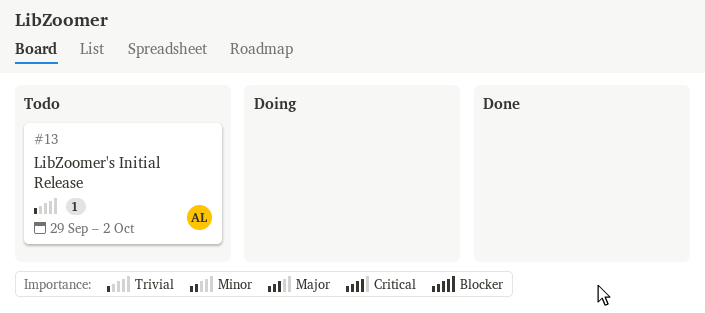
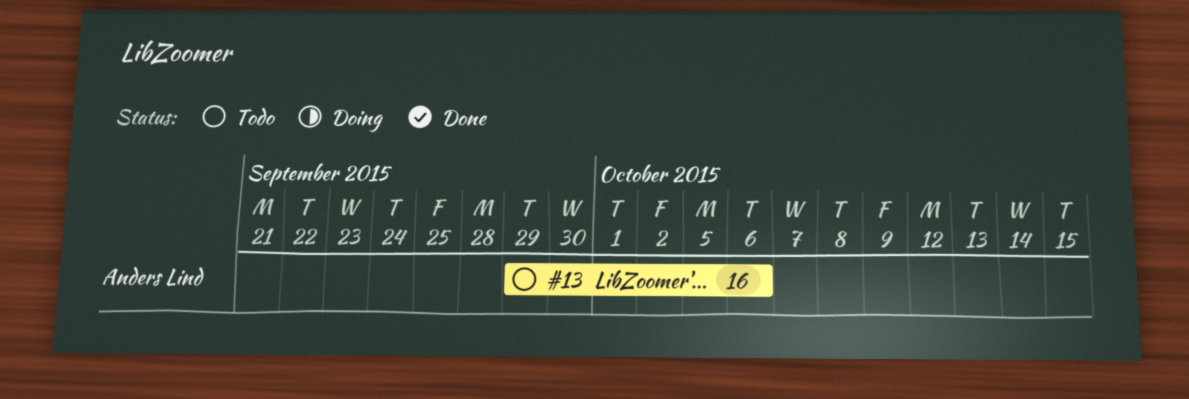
#13, estimate: 1 -> 16
#13, due: Oct 2 -> Oct 6

